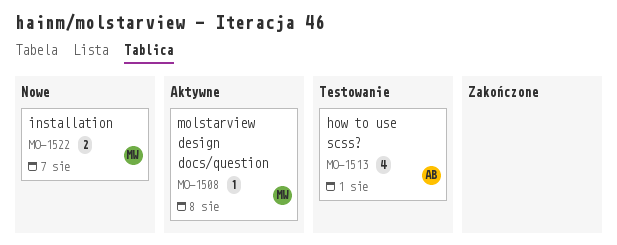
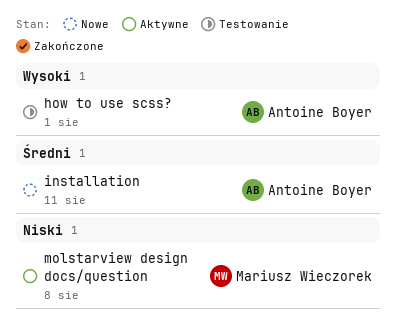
installation, owner: Mariusz Wieczorek -> Antoine Boyer
installation, due: Aug 7 -> Aug 11

